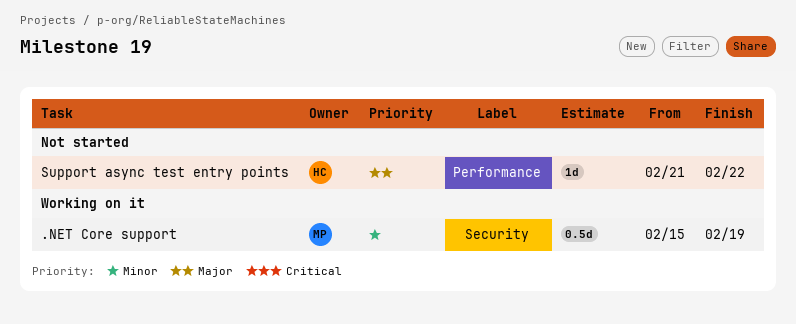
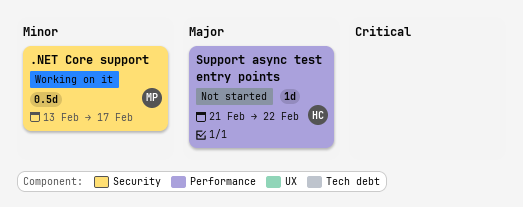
.NET Core support, start: Feb 15 -> Feb 13
.NET Core support, due: Feb 19 -> Feb 17

